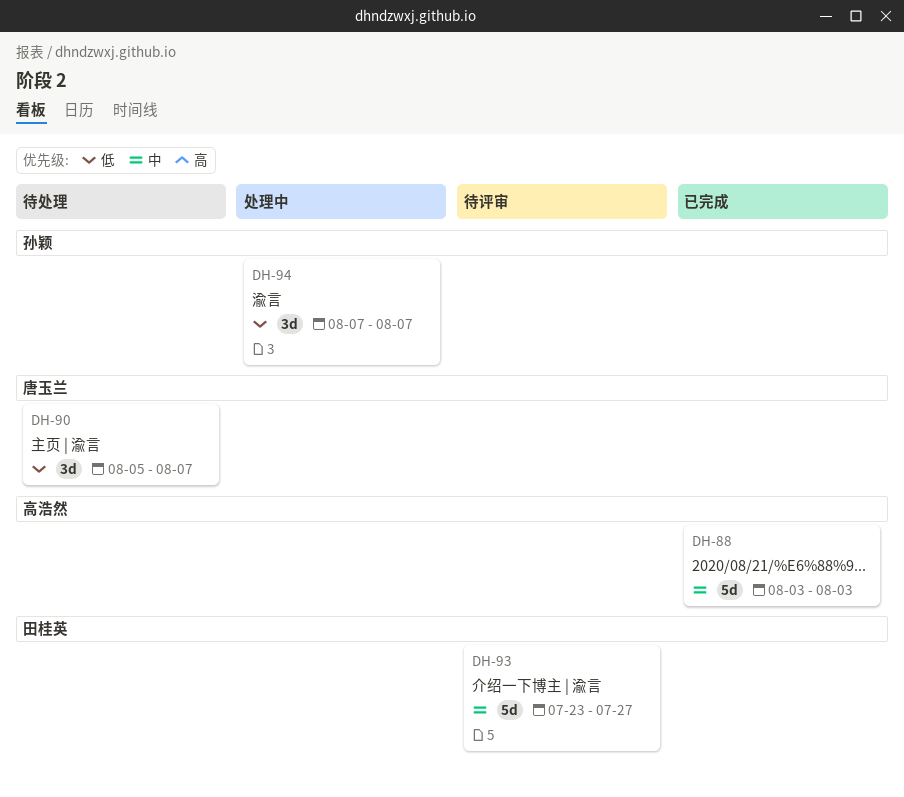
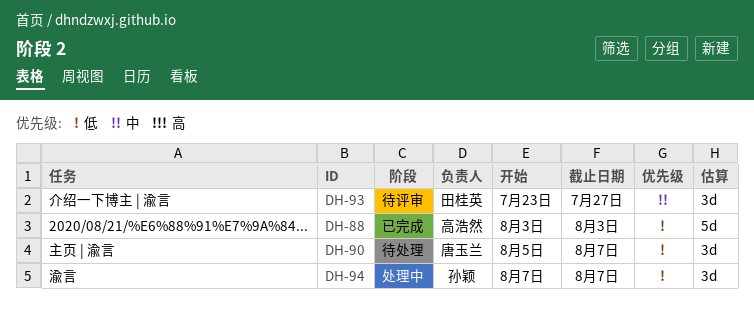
DH-88, priority: 中 -> 低
DH-93, estimate: 5d -> 3d

